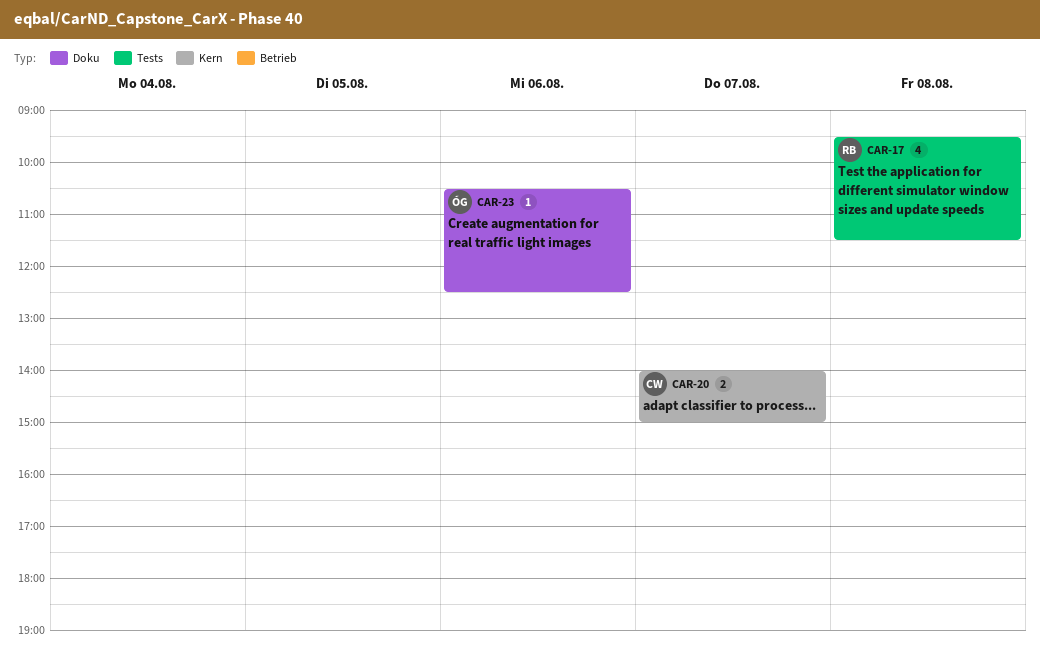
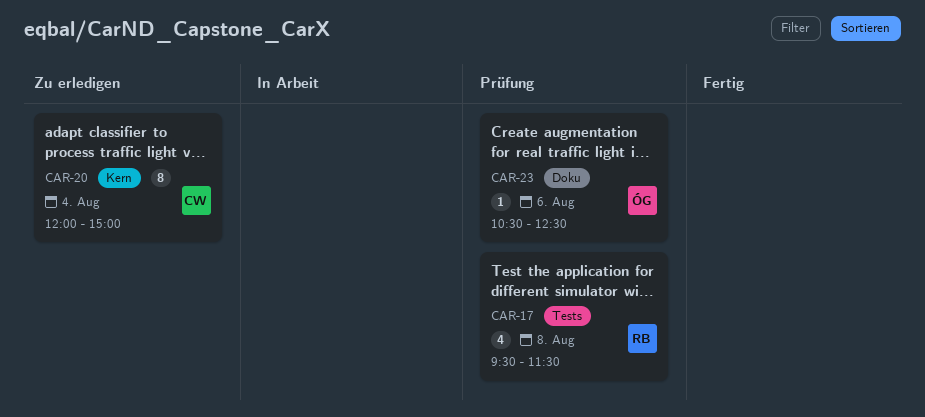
CAR-20, estimate: 2 -> 8
CAR-20, day: Aug 7 -> Aug 4
CAR-20, begins: 14:00 -> 12:00

